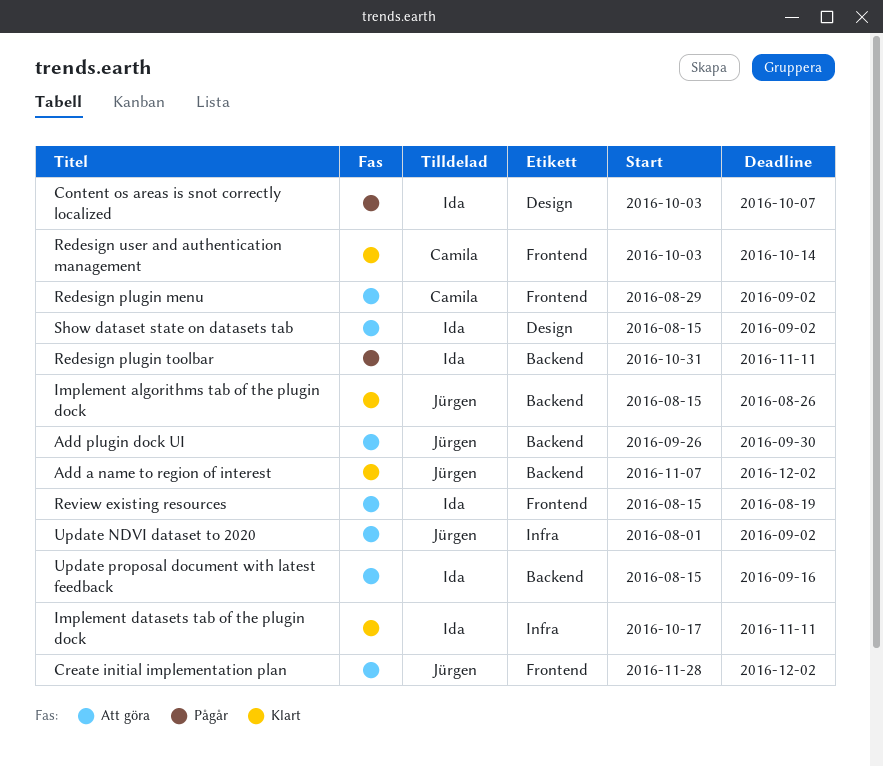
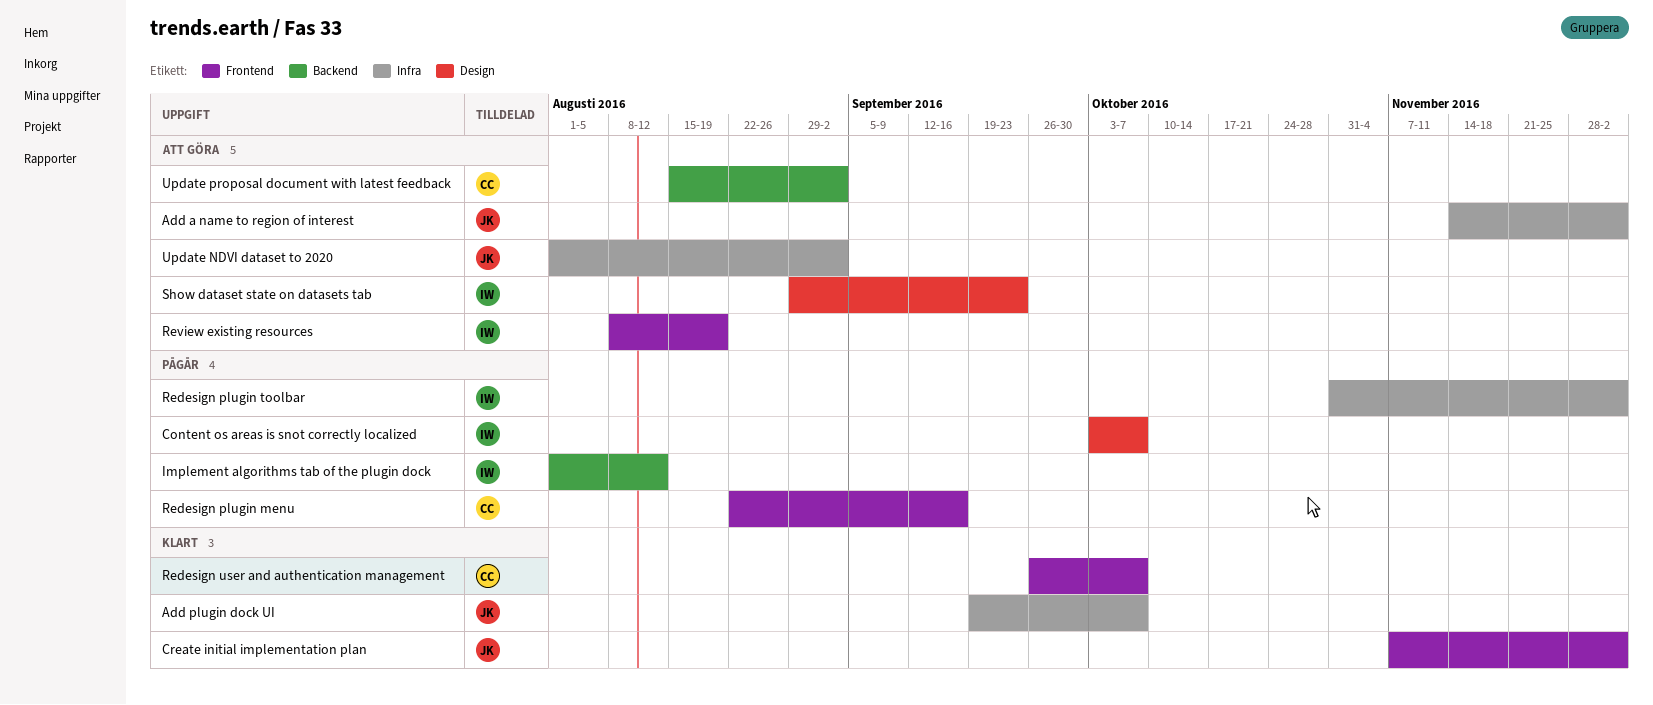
Add a name to region of interest, status: Klart -> Att göra
Add a name to region of interest, label: Backend -> Infra
Add a name to region of interest, start: Nov 7 -> Nov 14
Add plugin dock UI, status: Att göra -> Klart
Add plugin dock UI, label: Backend -> Infra
Add plugin dock UI, start: Sep 26 -> Sep 19
Add plugin dock UI, due: Sep 30 -> Oct 7
Create initial implementation plan, status: Att göra -> Klart
Create initial implementation plan, start: Nov 28 -> Nov 7
Implement algorithms tab of the plugin dock, status: Klart -> Pågår
Implement algorithms tab of the plugin dock, owner: Jürgen -> Ida
Implement algorithms tab of the plugin dock, start: Aug 15 -> Aug 1
Implement algorithms tab of the plugin dock, due: Aug 26 -> Aug 12
Implement datasets tab of the plugin dock: present -> none
Redesign plugin menu, status: Att göra -> Pågår
Redesign plugin menu, start: Aug 29 -> Aug 22
Redesign plugin menu, due: Sep 2 -> Sep 16
Redesign plugin toolbar, label: Backend -> Infra
Redesign plugin toolbar, due: Nov 11 -> Dec 2
Redesign user and authentication management, start: Oct 3 -> Sep 26
Redesign user and authentication management, due: Oct 14 -> Oct 7
Review existing resources, start: Aug 15 -> Aug 8
Show dataset state on datasets tab, start: Aug 15 -> Aug 29
Show dataset state on datasets tab, due: Sep 2 -> Sep 23
Update proposal document with latest feedback, owner: Ida -> Camila
Update proposal document with latest feedback, due: Sep 16 -> Sep 2

